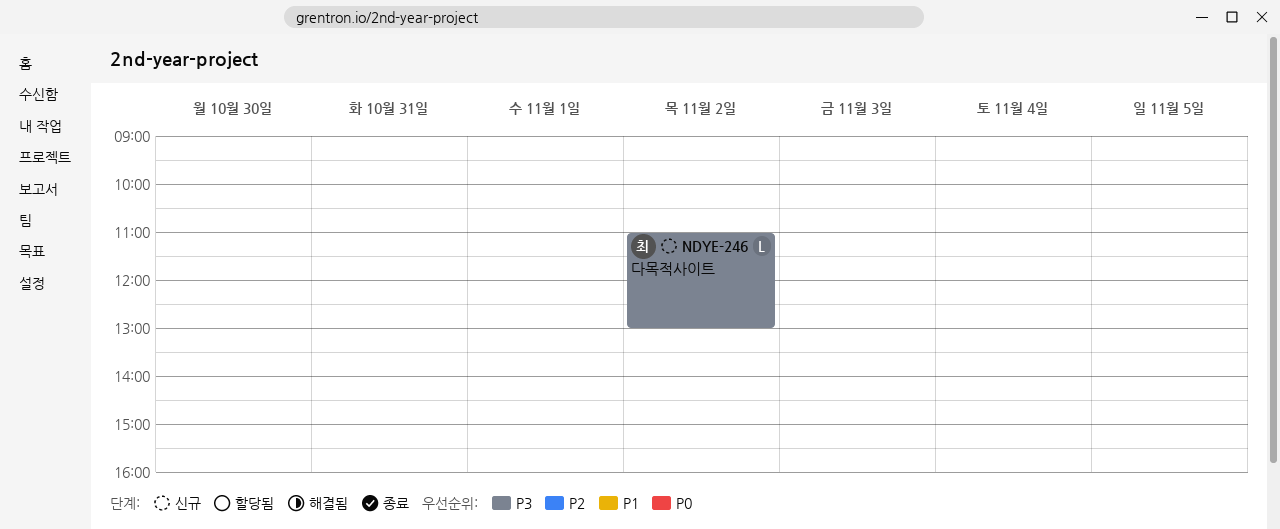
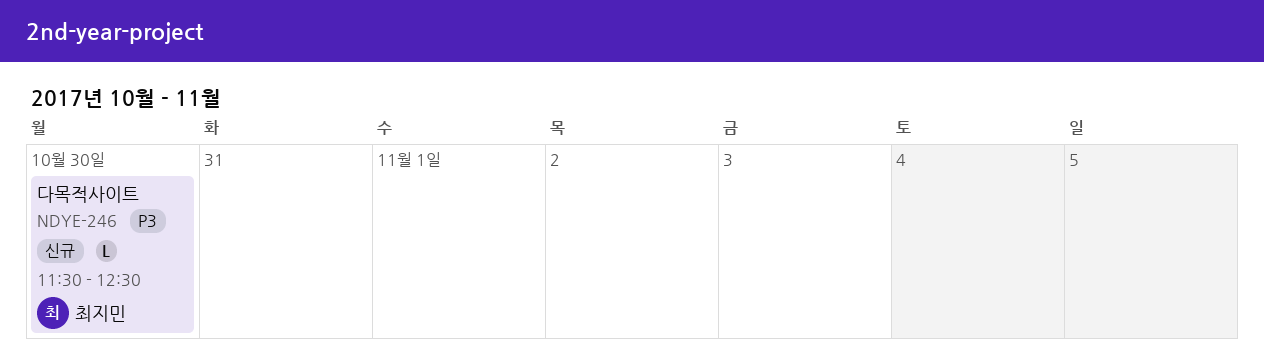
NDYE-246, day: Nov 2 -> Oct 30
NDYE-246, begins: 11:00 -> 11:30
NDYE-246, ends: 13:00 -> 12:30

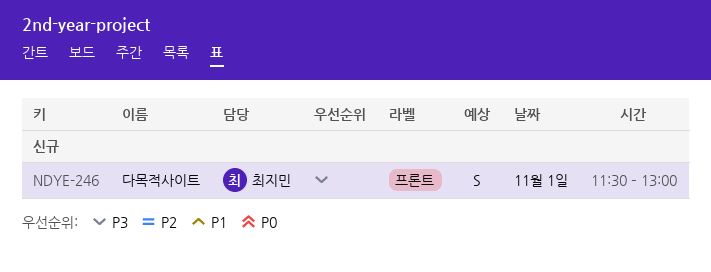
NDYE-246, estimate: L -> S
NDYE-246, day: Oct 30 -> Nov 1
NDYE-246, ends: 12:30 -> 13:00

